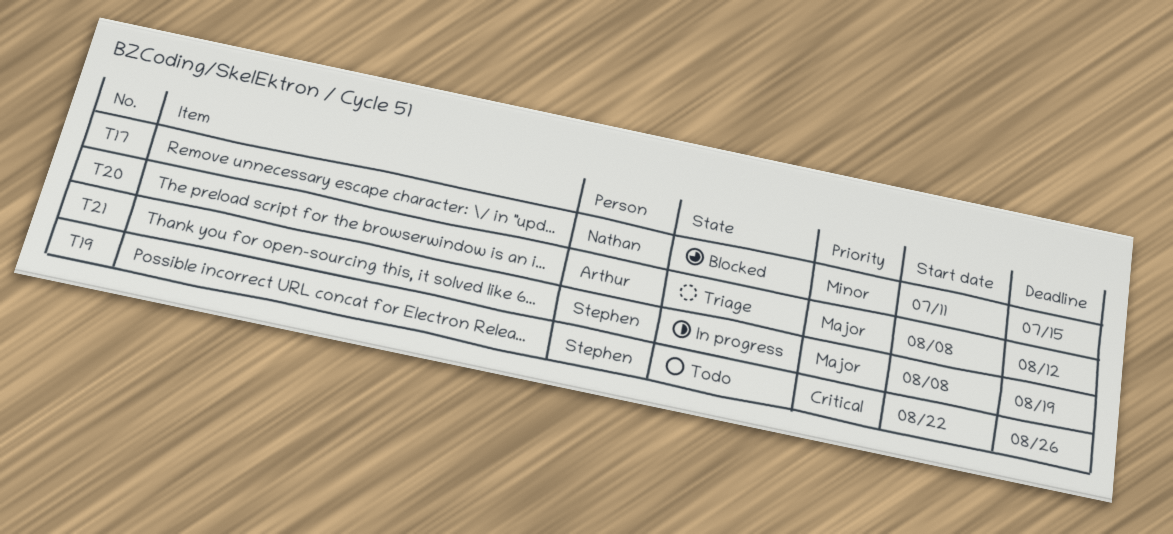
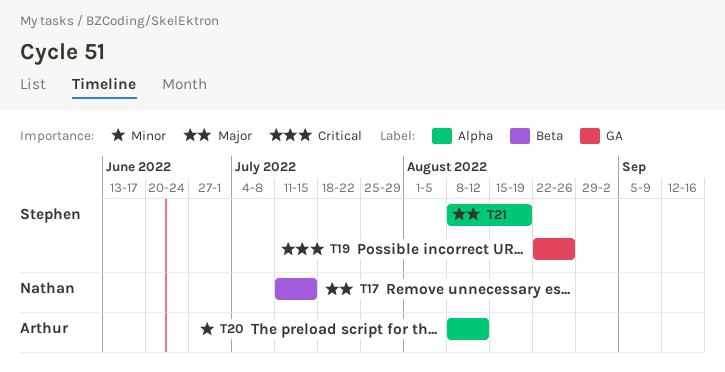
T17, priority: Minor -> Major
T20, priority: Major -> Minor

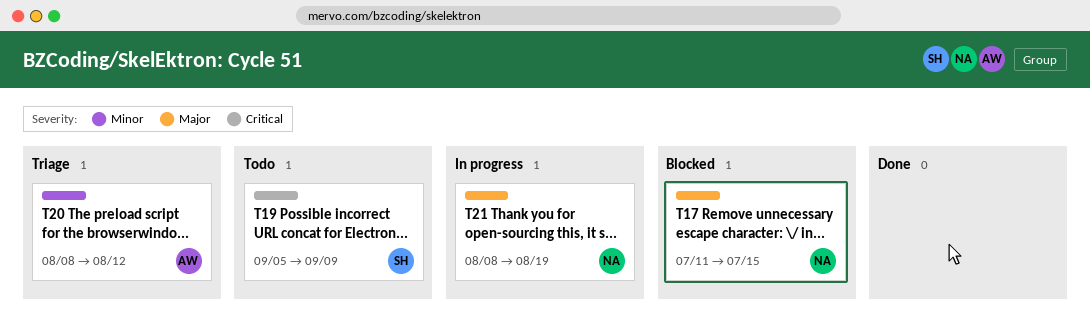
T19, start: Aug 22 -> Sep 5
T19, due: Aug 26 -> Sep 9
T21, owner: Stephen -> Nathan

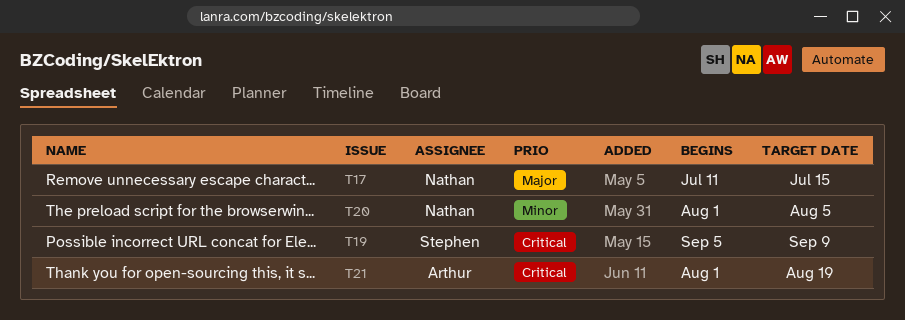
T20, owner: Arthur -> Nathan
T20, start: Aug 8 -> Aug 1
T20, due: Aug 12 -> Aug 5
T21, owner: Nathan -> Arthur
T21, priority: Major -> Critical
T21, start: Aug 8 -> Aug 1

